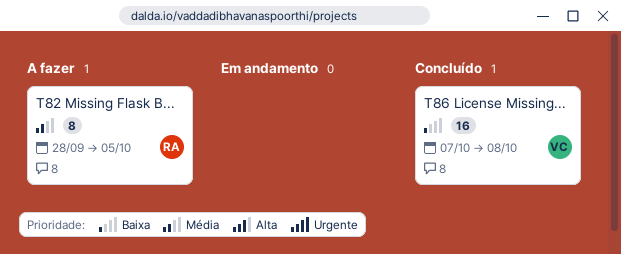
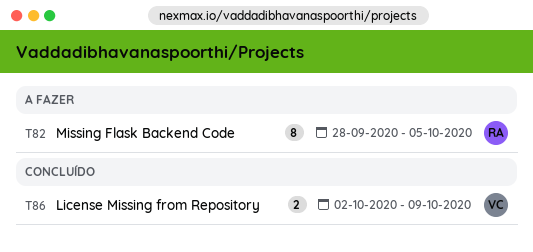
T86, estimate: 16 -> 2
T86, start: Oct 7 -> Oct 2
T86, due: Oct 8 -> Oct 9

